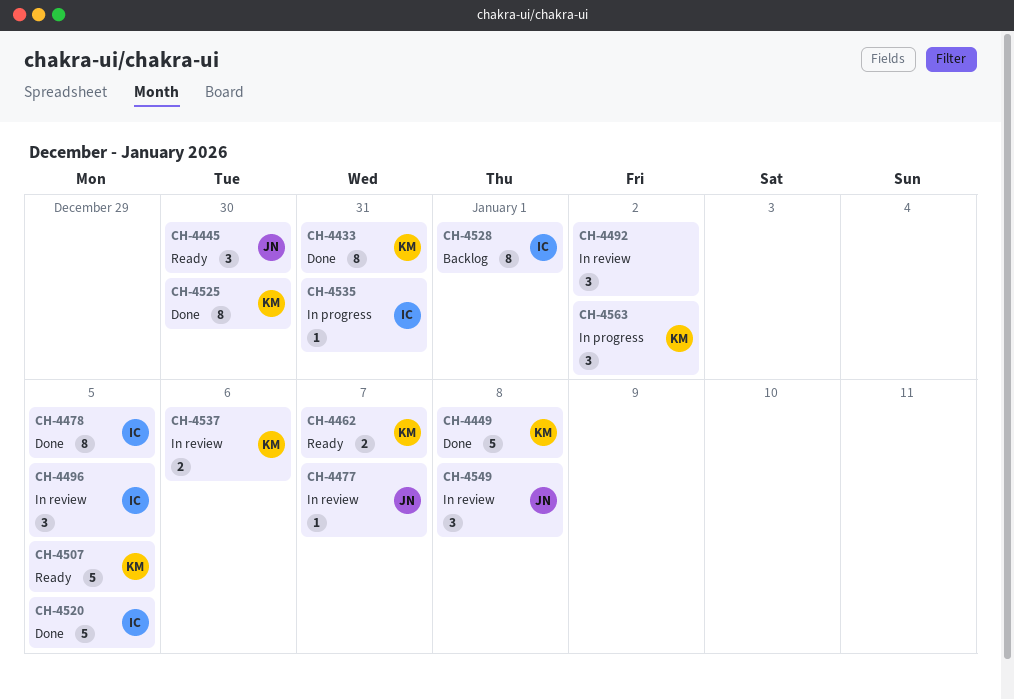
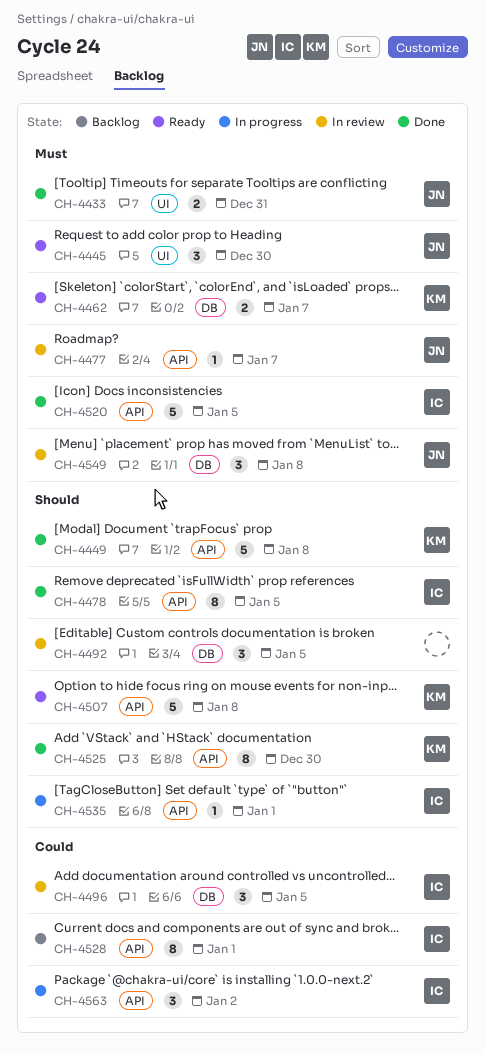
CH-4433, owner: KM -> JN
CH-4433, estimate: 8 -> 2
CH-4492, due: Jan 2 -> Jan 5
CH-4507, due: Jan 5 -> Jan 8
CH-4535, due: Dec 31 -> Jan 1
CH-4537: present -> none
CH-4563, owner: KM -> IC

